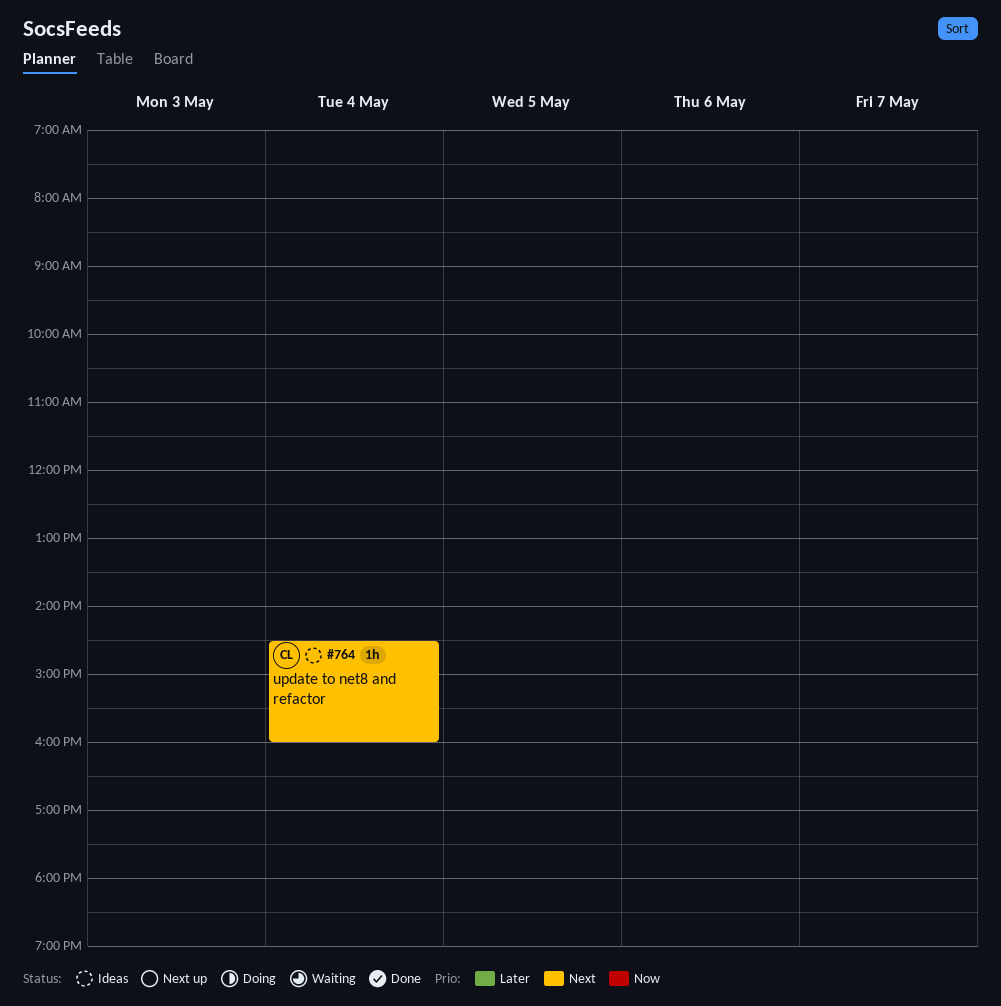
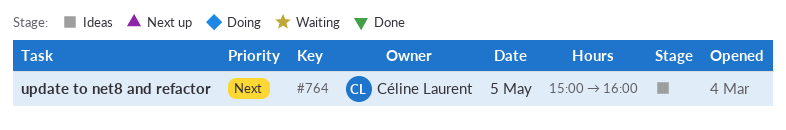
#764, day: May 4 -> May 5
#764, begins: 14:30 -> 15:00

